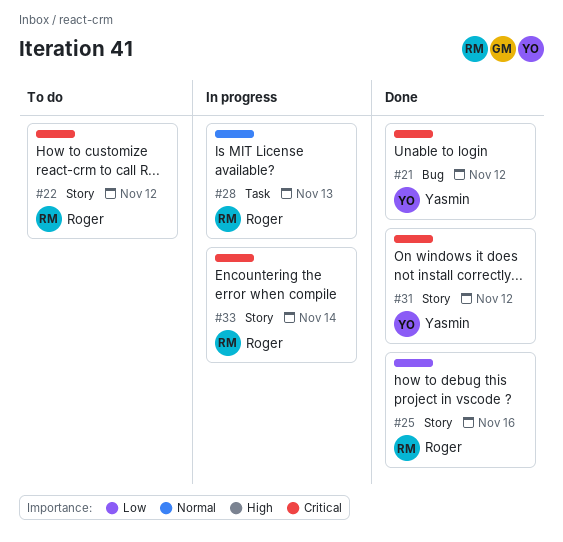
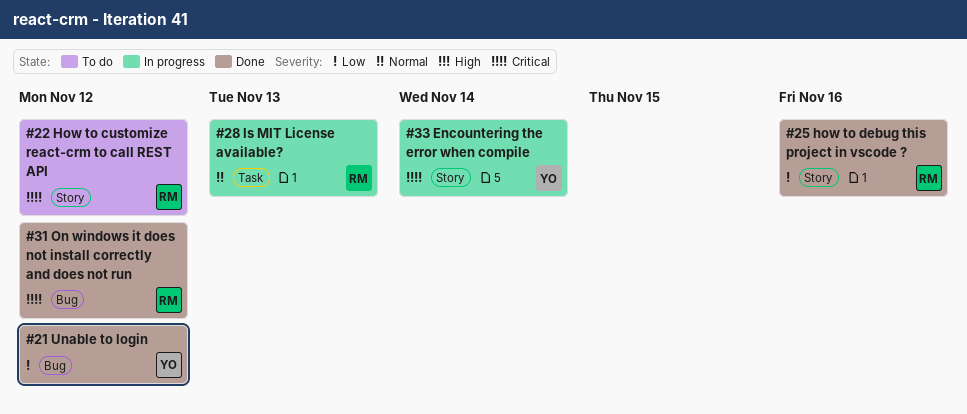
#21, priority: Critical -> Low
#31, owner: Yasmin -> Roger
#31, label: Story -> Bug
#33, owner: Roger -> Yasmin

